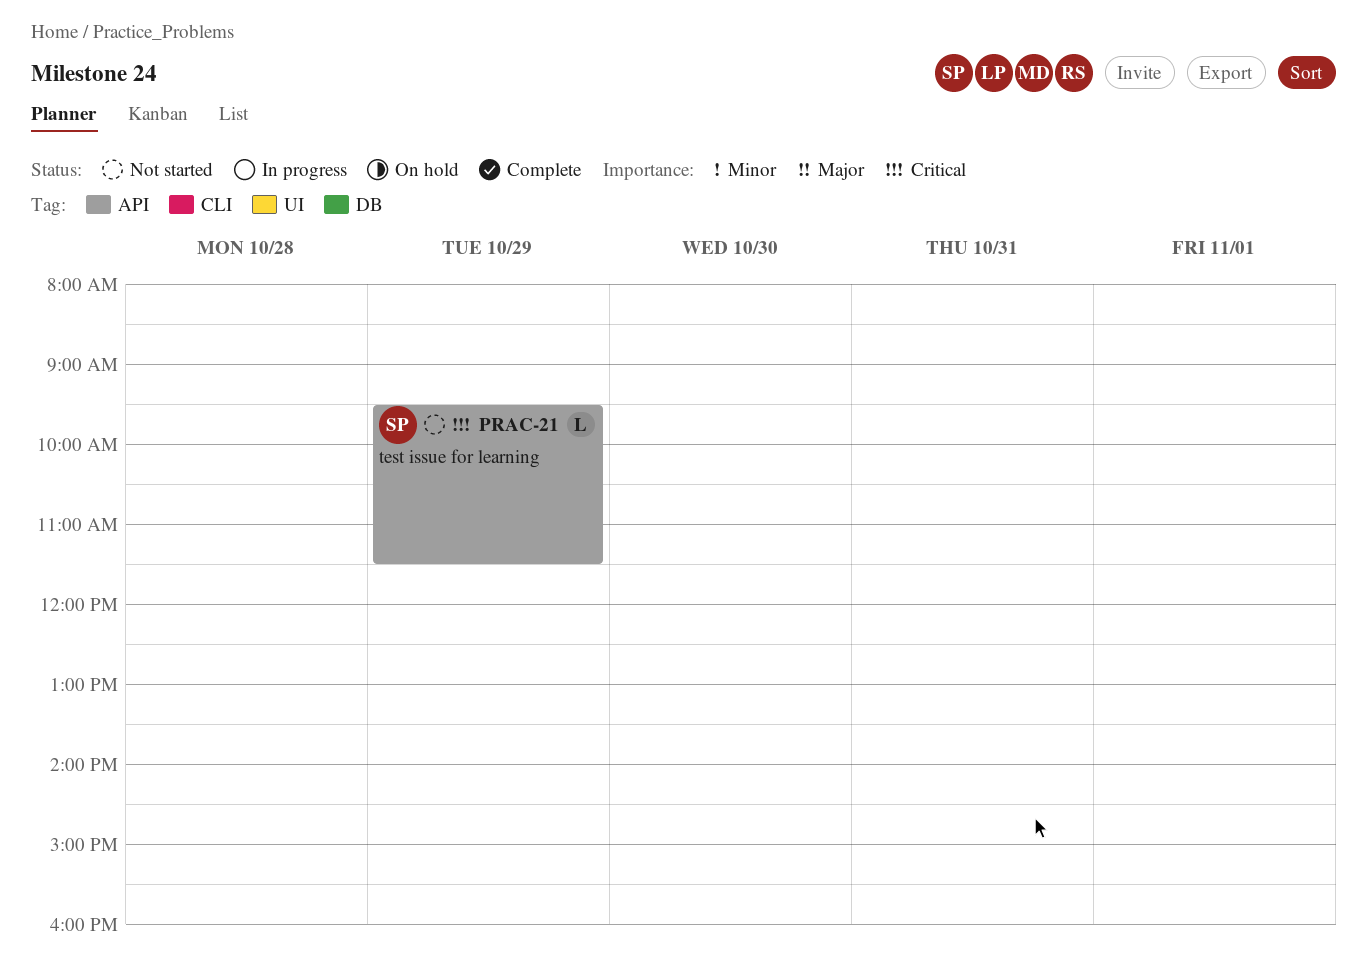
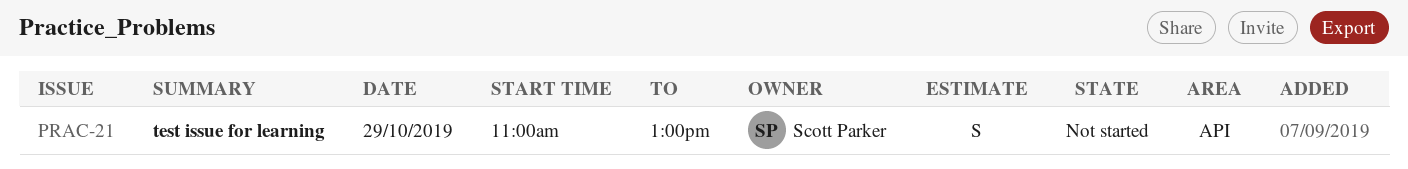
PRAC-21, estimate: L -> S
PRAC-21, begins: 09:30 -> 11:00
PRAC-21, ends: 11:30 -> 13:00

